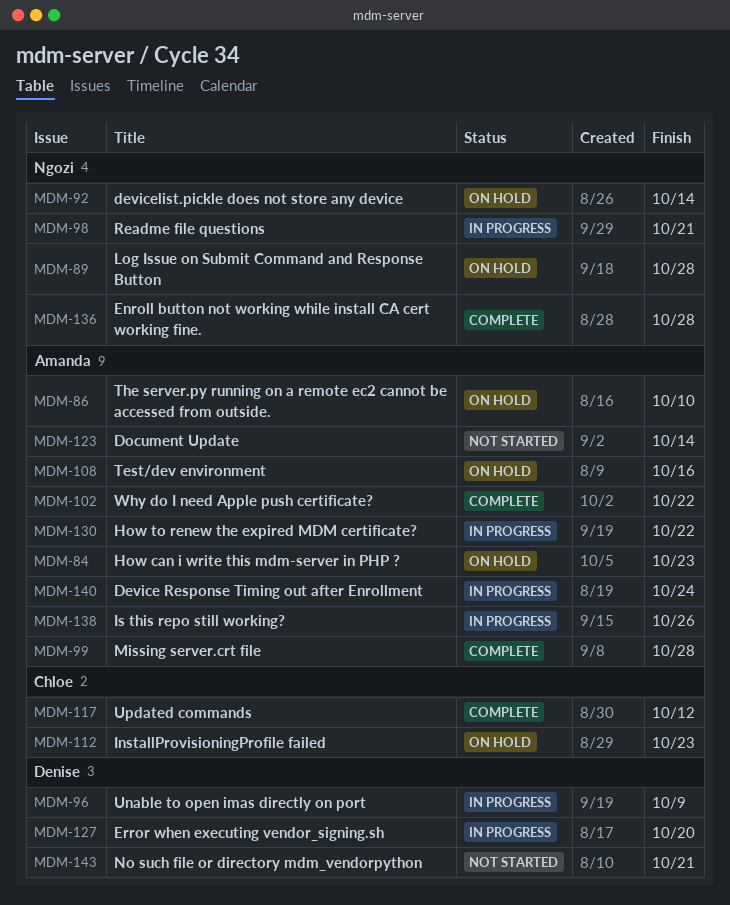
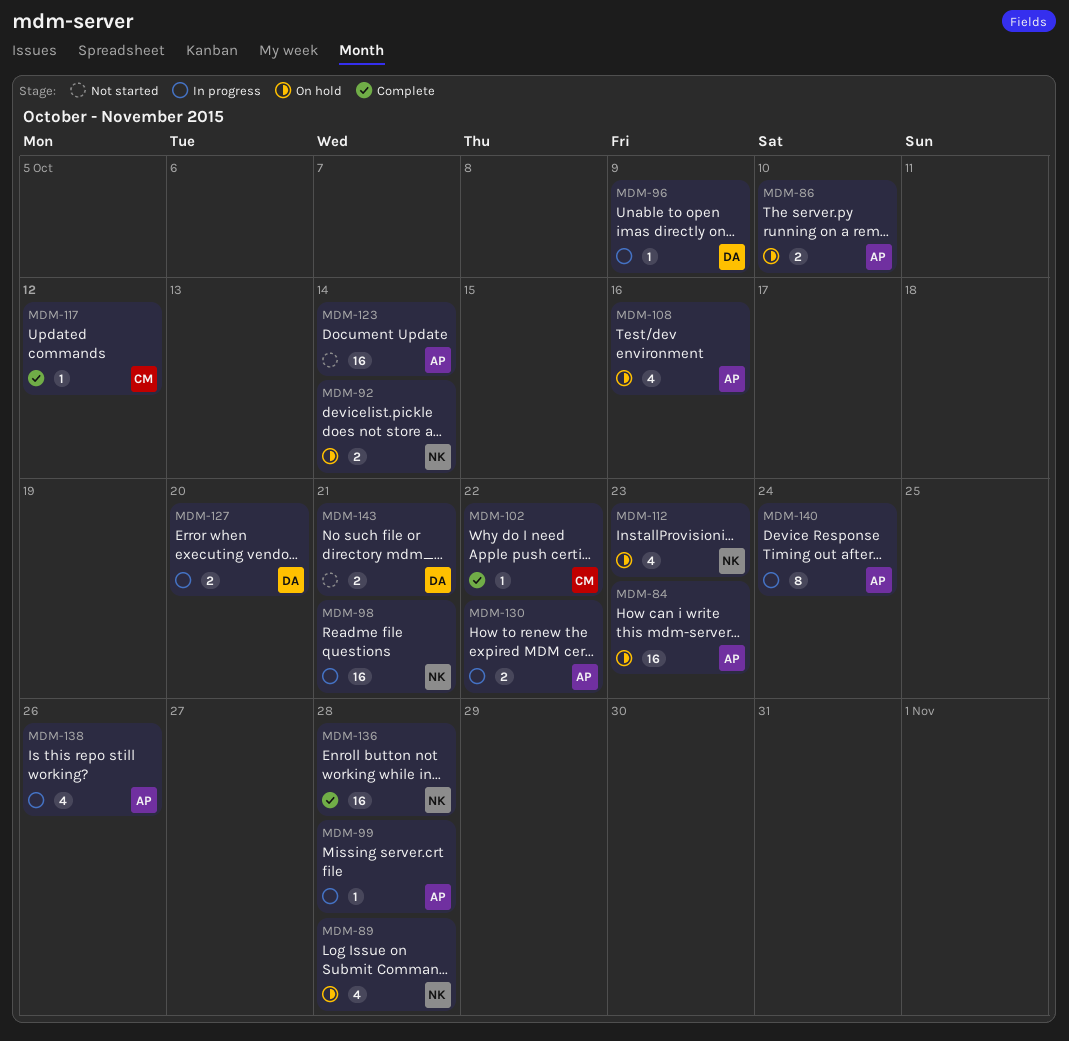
MDM-99, status: Complete -> In progress
MDM-102, owner: Amanda -> Chloe
MDM-112, owner: Chloe -> Ngozi

